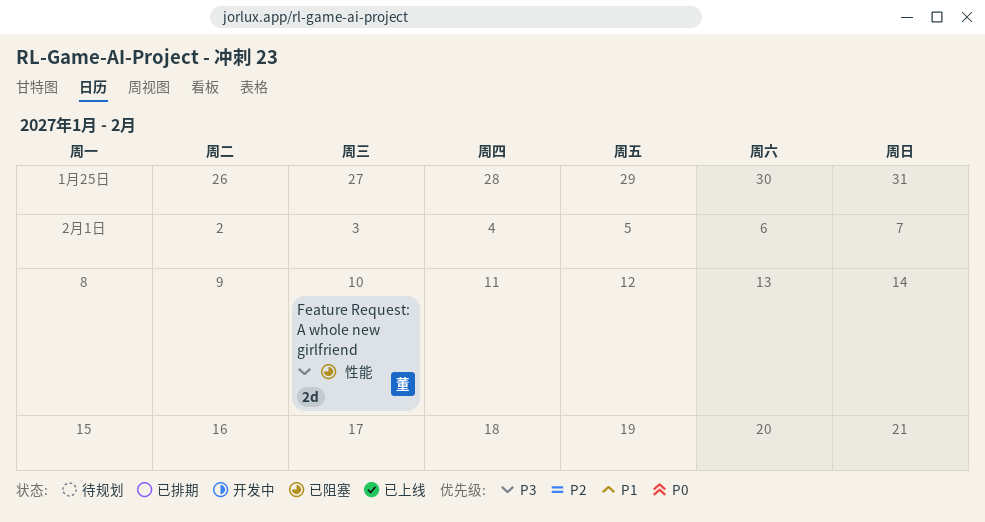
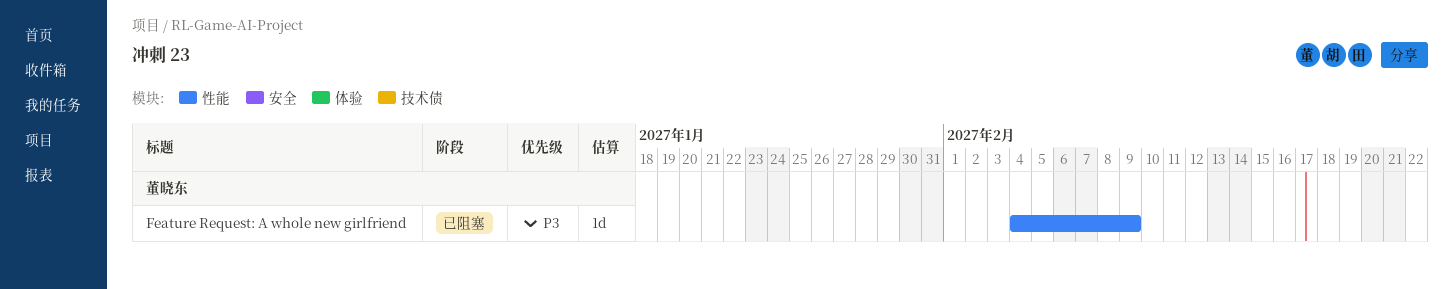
Feature Request: A whole new girlfriend, estimate: 2d -> 1d
Feature Request: A whole new girlfriend, due: Feb 10 -> Feb 9

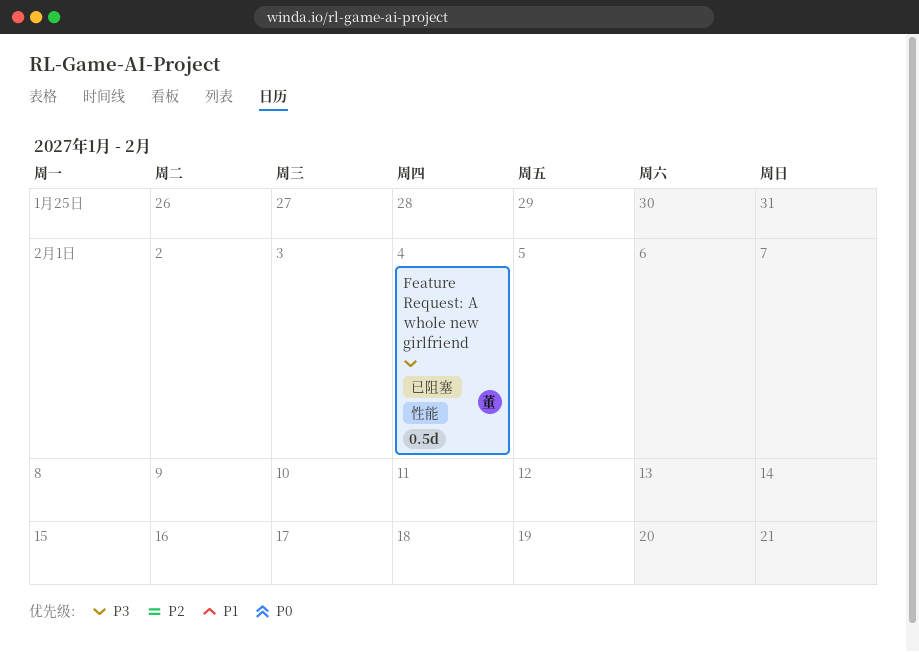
Feature Request: A whole new girlfriend, estimate: 1d -> 0.5d
Feature Request: A whole new girlfriend, due: Feb 9 -> Feb 4

